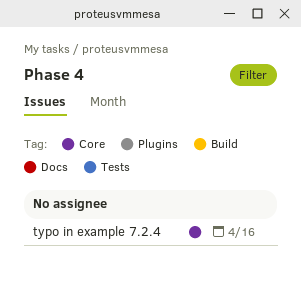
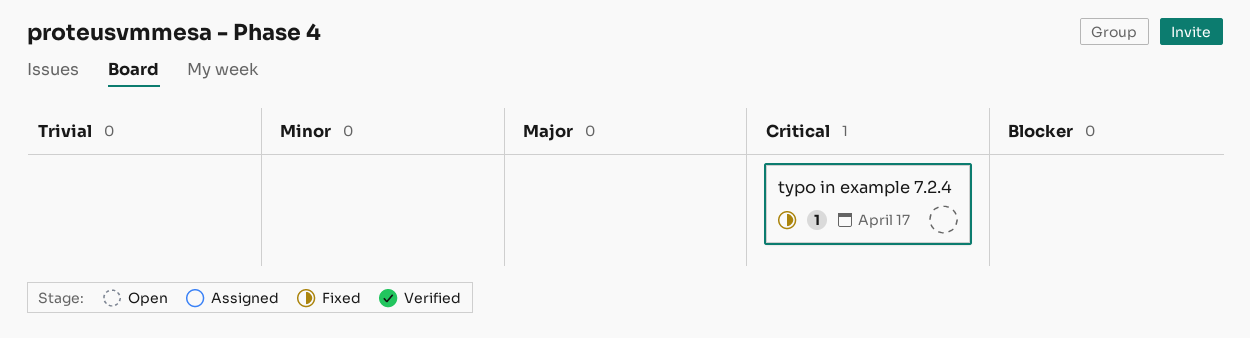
typo in example 7.2.4, due: Apr 16 -> Apr 17

